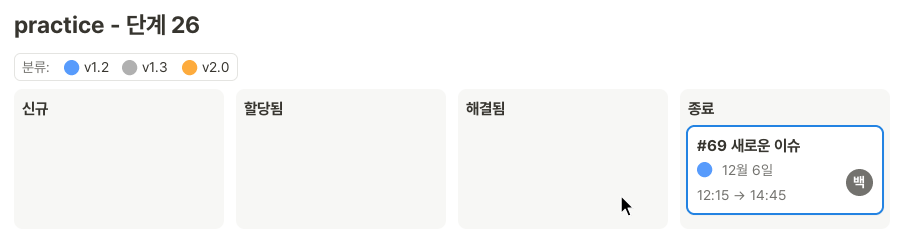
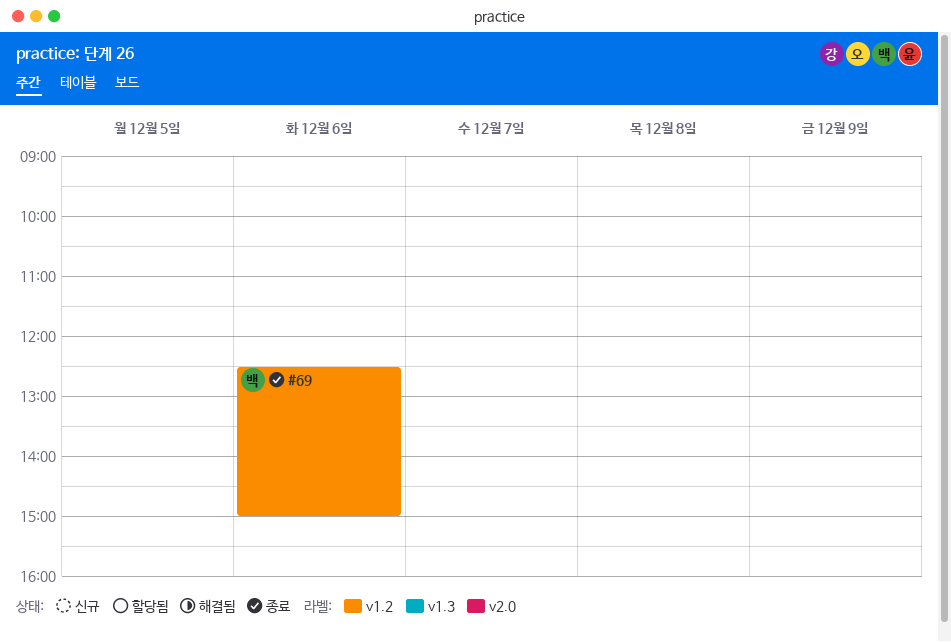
#69, begins: 12:15 -> 12:30
#69, ends: 14:45 -> 15:00

